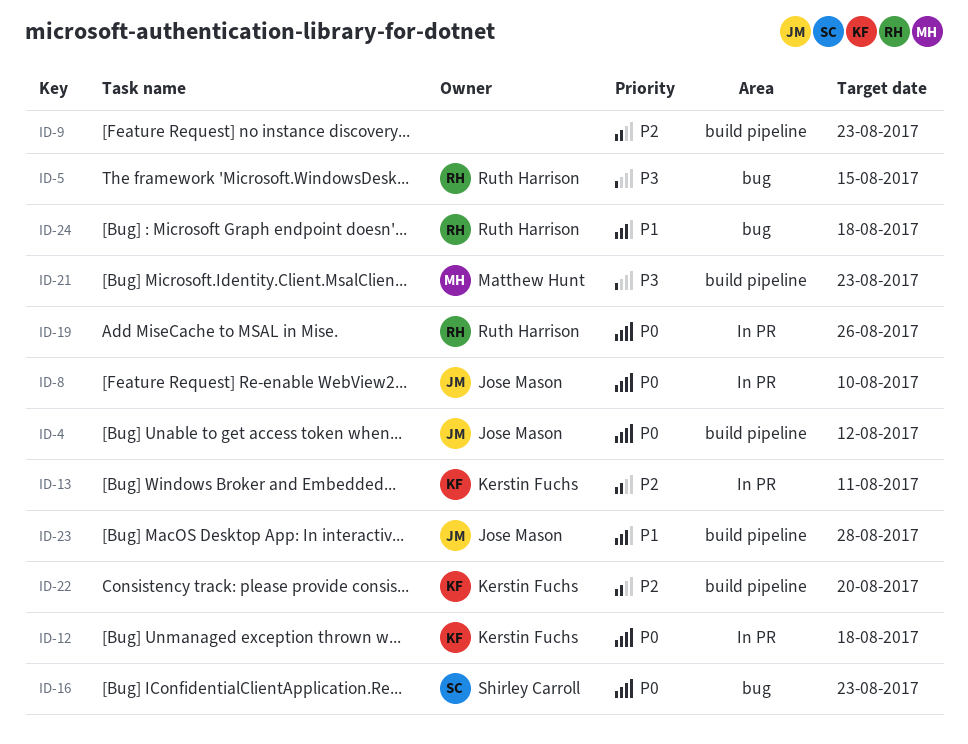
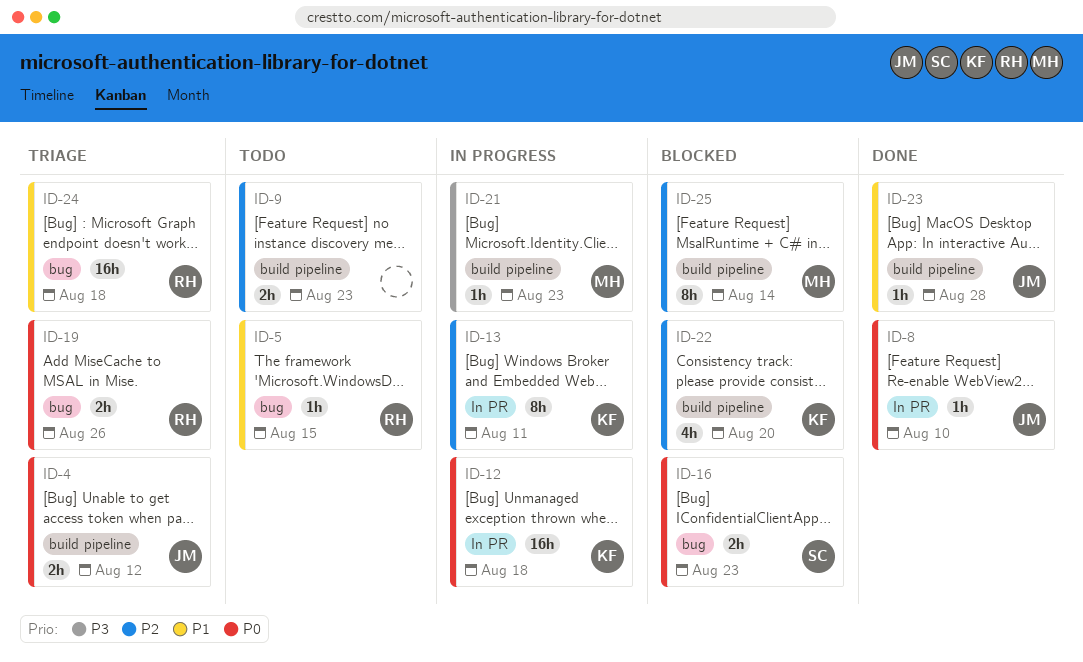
ID-5, priority: P3 -> P1
ID-19, label: In PR -> bug
ID-25: none -> present

